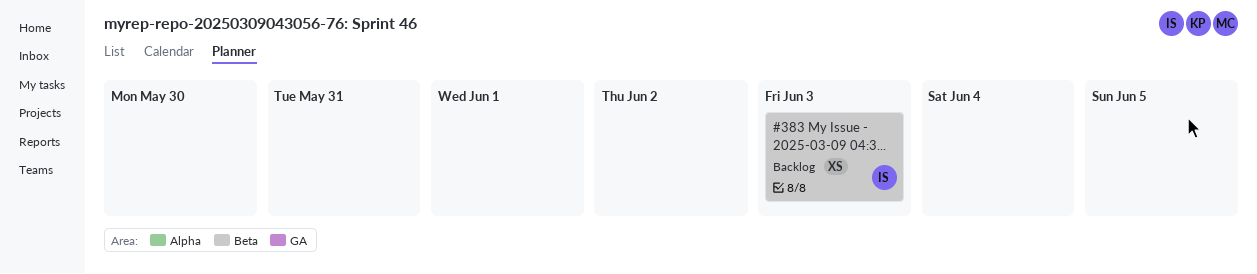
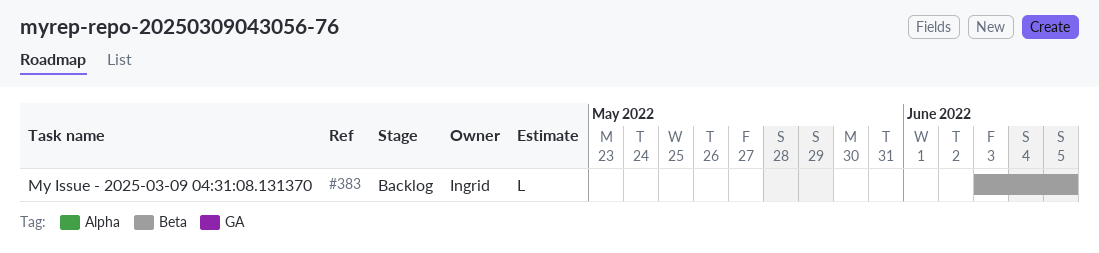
#383, estimate: XS -> L
#383, due: Jun 3 -> Jun 5

